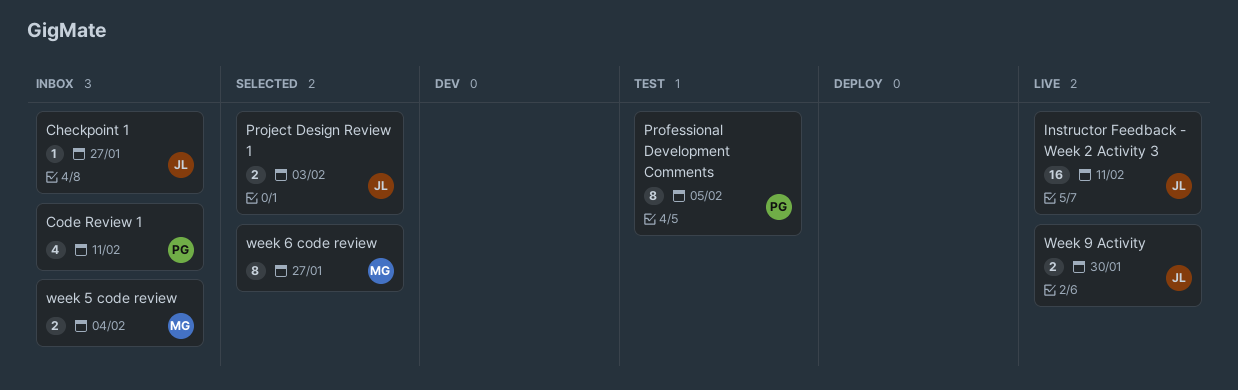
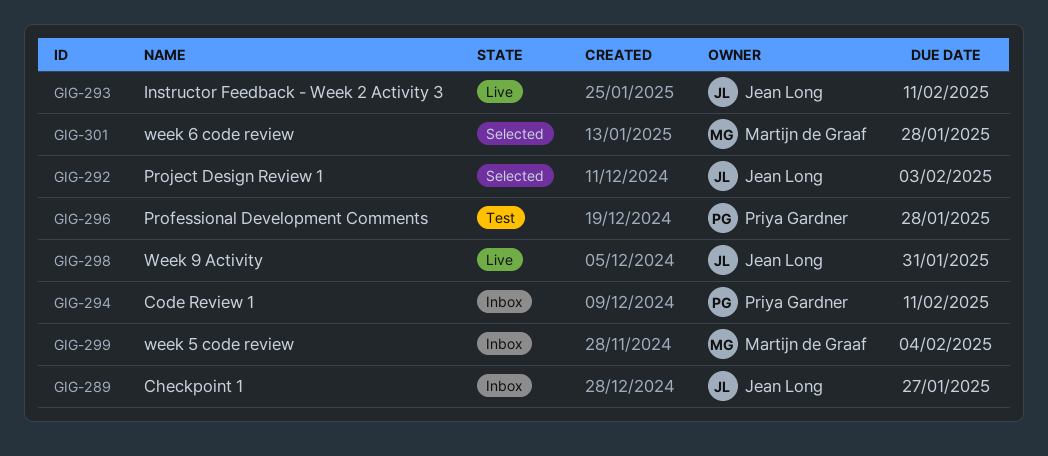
Professional Development Comments, due: Feb 5 -> Jan 28
week 6 code review, due: Jan 27 -> Jan 28
Week 9 Activity, due: Jan 30 -> Jan 31

